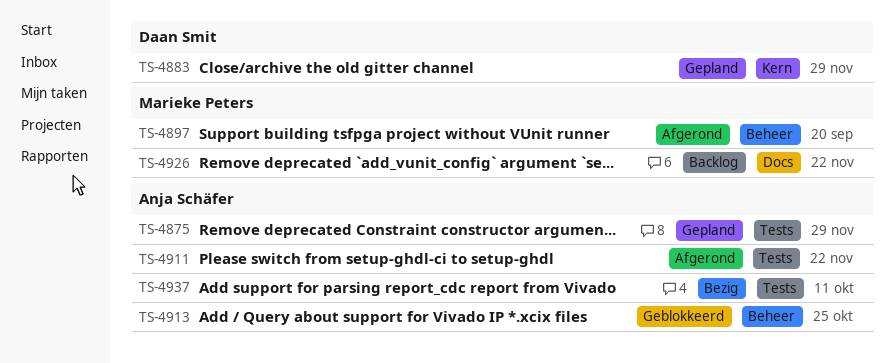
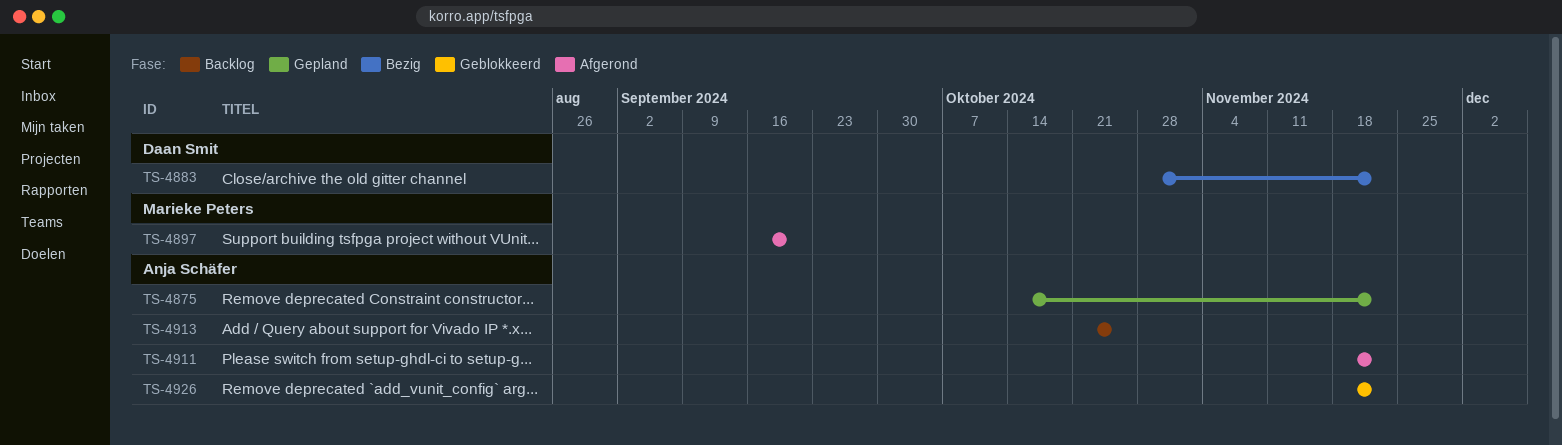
TS-4875, due: Nov 29 -> Nov 22
TS-4883, status: Gepland -> Bezig
TS-4883, due: Nov 29 -> Nov 22
TS-4913, status: Geblokkeerd -> Backlog
TS-4926, status: Backlog -> Geblokkeerd
TS-4926, owner: Marieke Peters -> Anja Schäfer
TS-4937: present -> none

